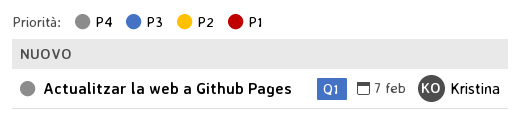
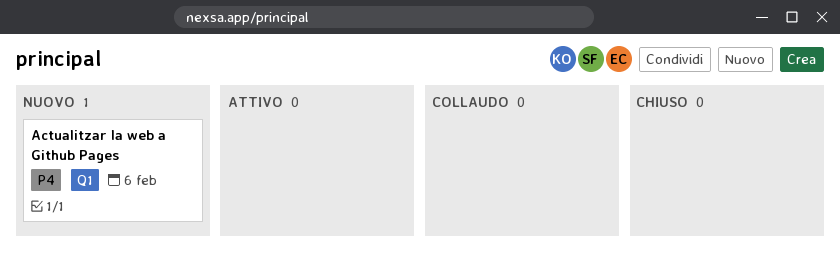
Actualitzar la web a Github Pages, due: Feb 7 -> Feb 6

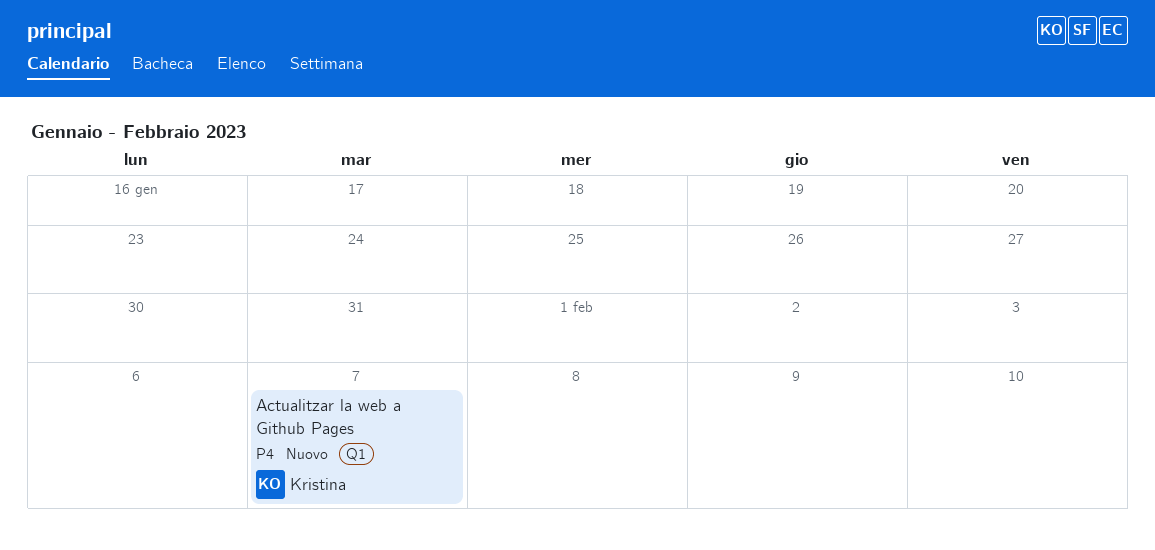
Actualitzar la web a Github Pages, due: Feb 6 -> Feb 7

